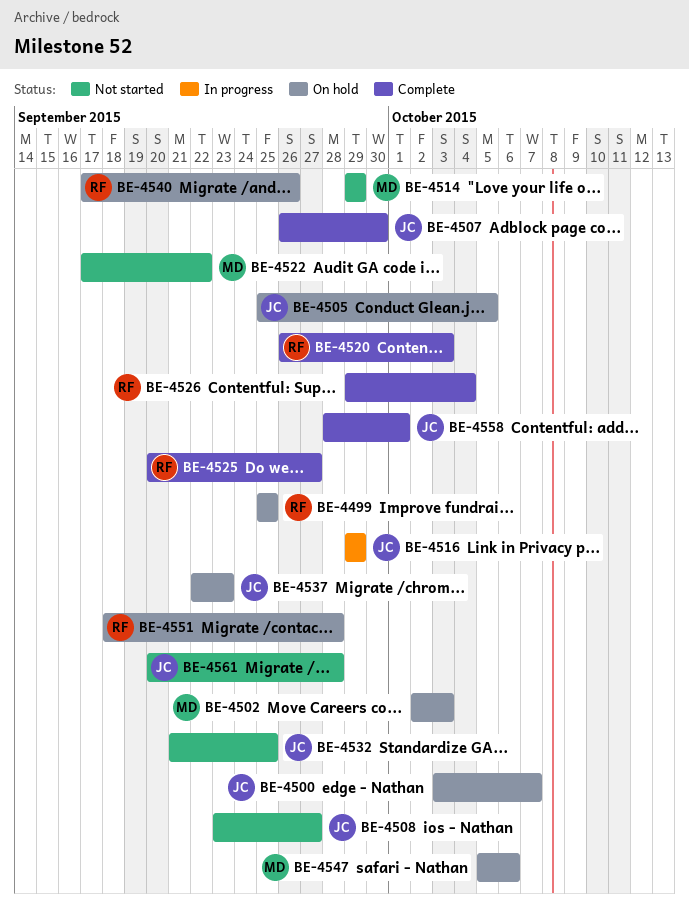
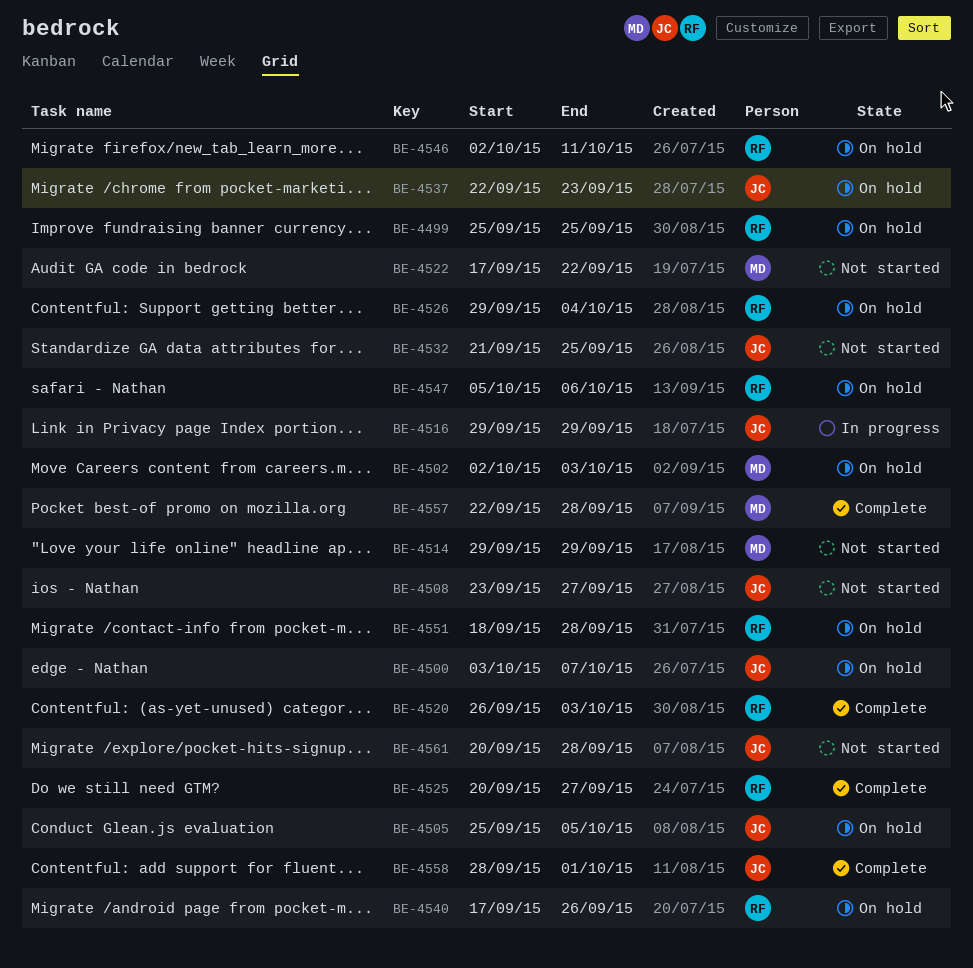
BE-4507: present -> none
BE-4526, status: Complete -> On hold
BE-4546: none -> present
BE-4547, owner: MD -> RF
BE-4557: none -> present

